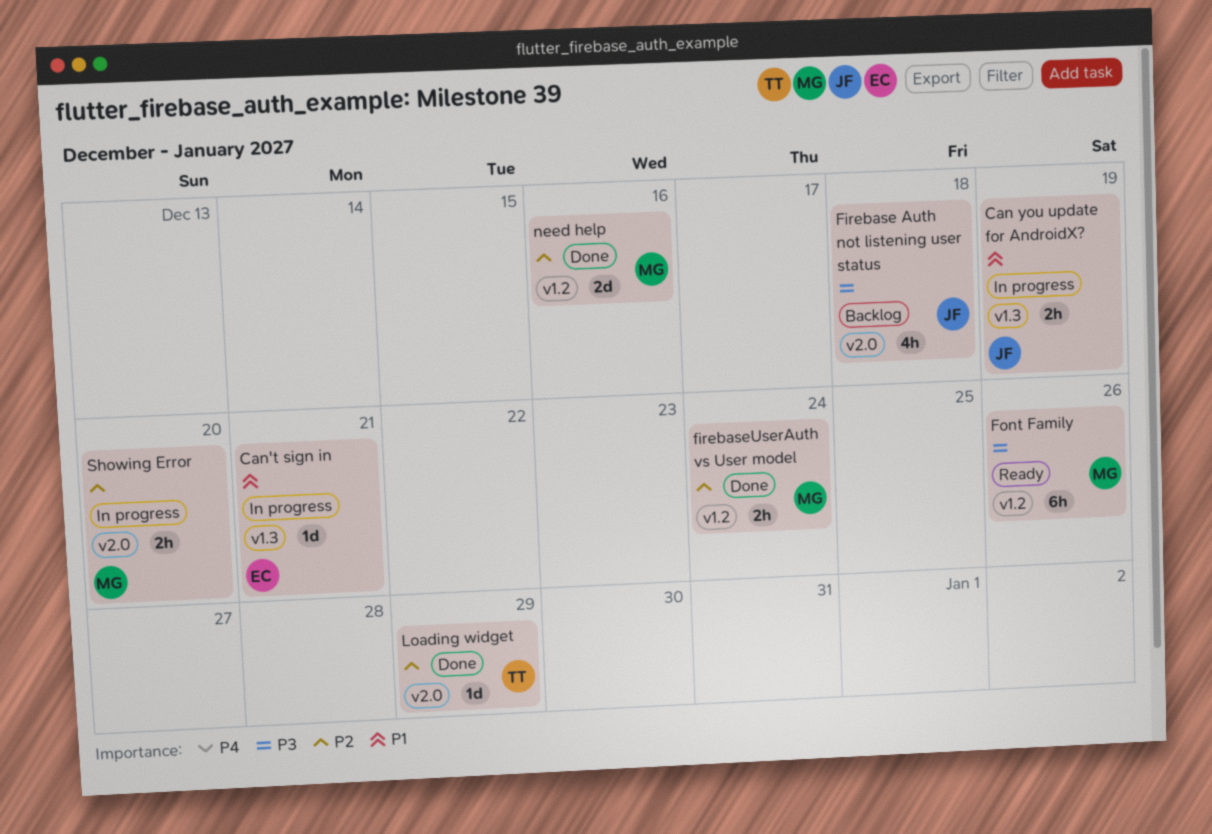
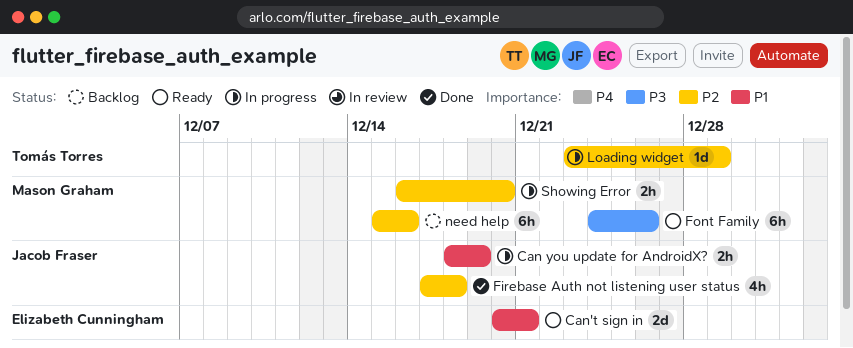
Can't sign in, status: In progress -> Ready
Can't sign in, estimate: 1d -> 2d
Firebase Auth not listening user status, status: Backlog -> Done
Firebase Auth not listening user status, priority: P3 -> P2
firebaseUserAuth vs User model: present -> none
Loading widget, status: Done -> In progress
need help, status: Done -> Backlog
need help, estimate: 2d -> 6h

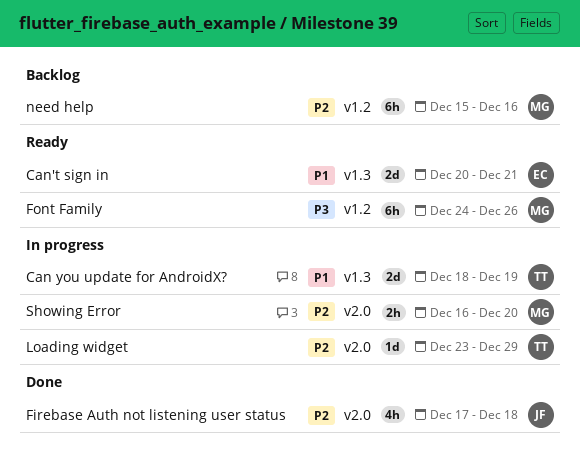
Can you update for AndroidX?, owner: Jacob Fraser -> Tomás Torres
Can you update for AndroidX?, estimate: 2h -> 2d

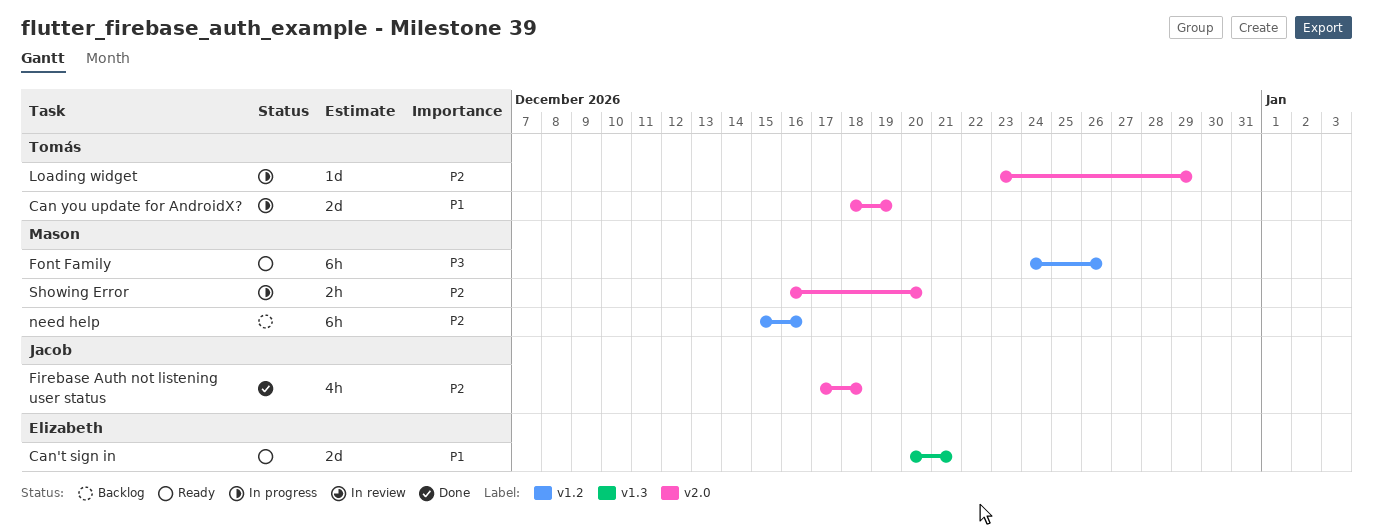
Can you update for AndroidX?, label: v1.3 -> v2.0

